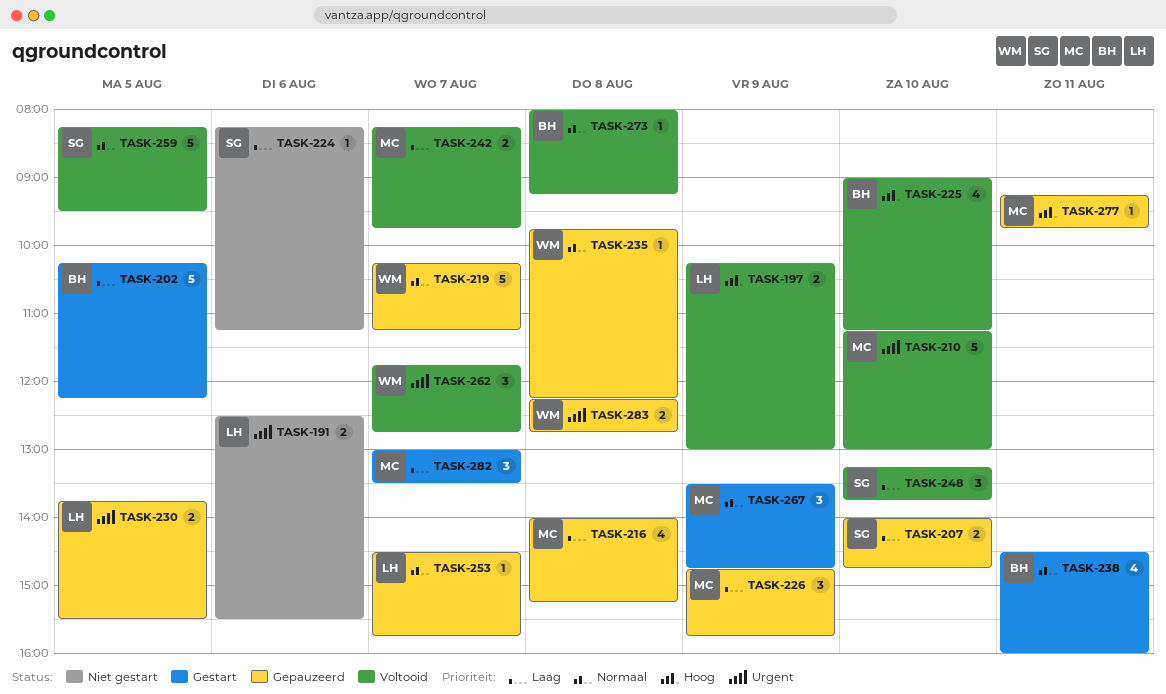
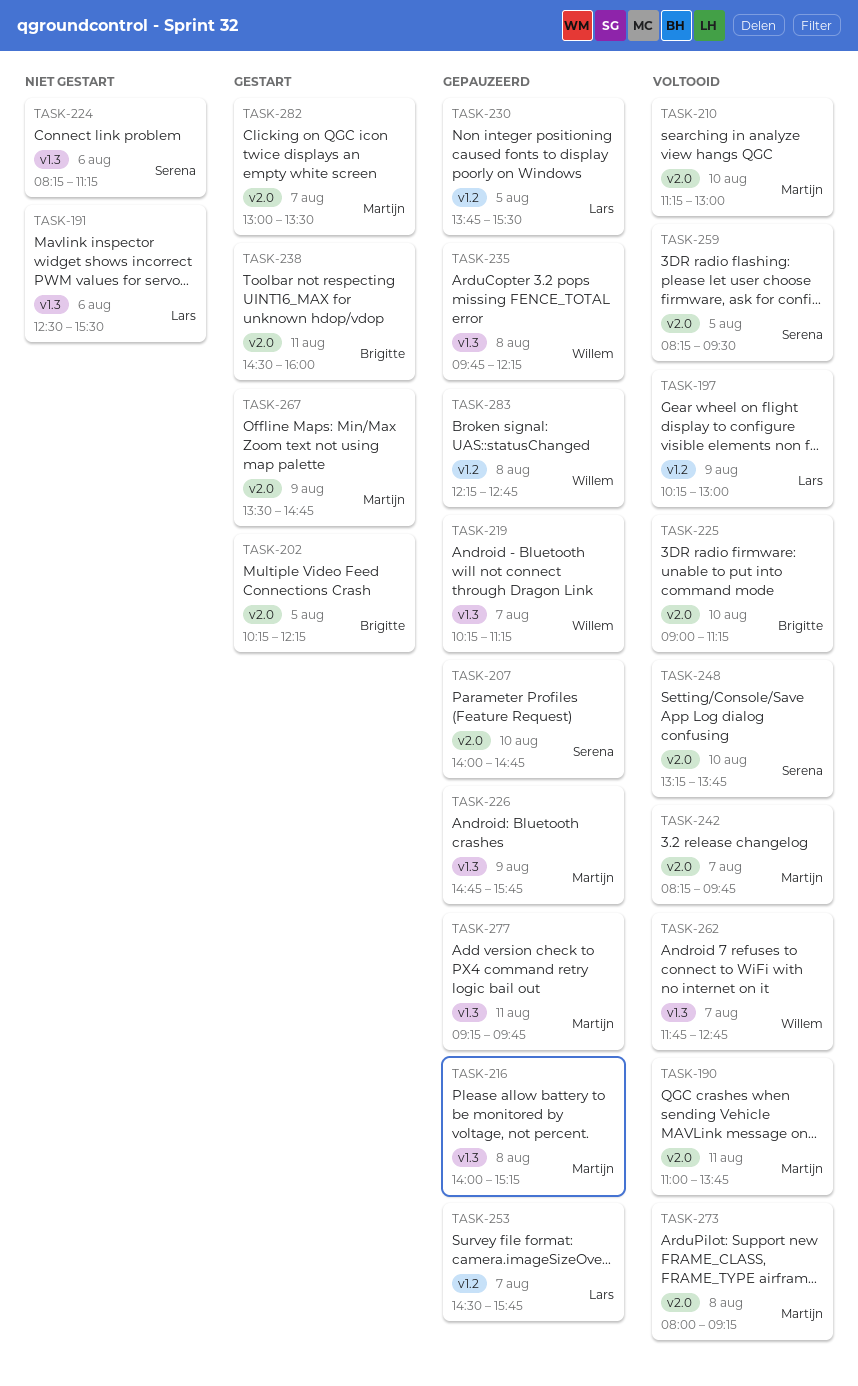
TASK-190: none -> present
TASK-273, owner: Brigitte -> Martijn

